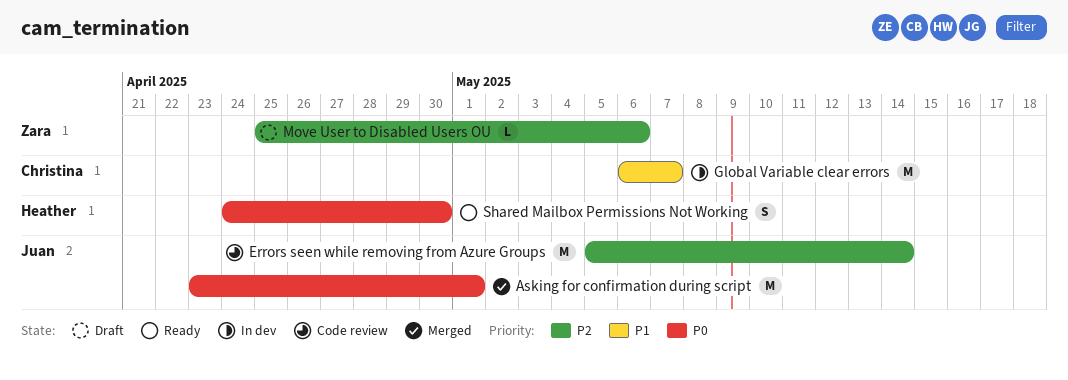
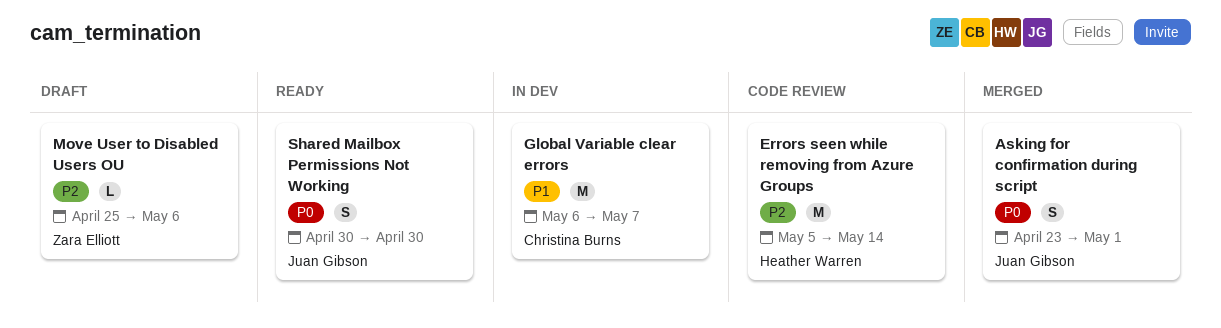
Asking for confirmation during script, estimate: M -> S
Errors seen while removing from Azure Groups, owner: Juan Gibson -> Heather Warren
Shared Mailbox Permissions Not Working, owner: Heather Warren -> Juan Gibson
Shared Mailbox Permissions Not Working, start: Apr 24 -> Apr 30

